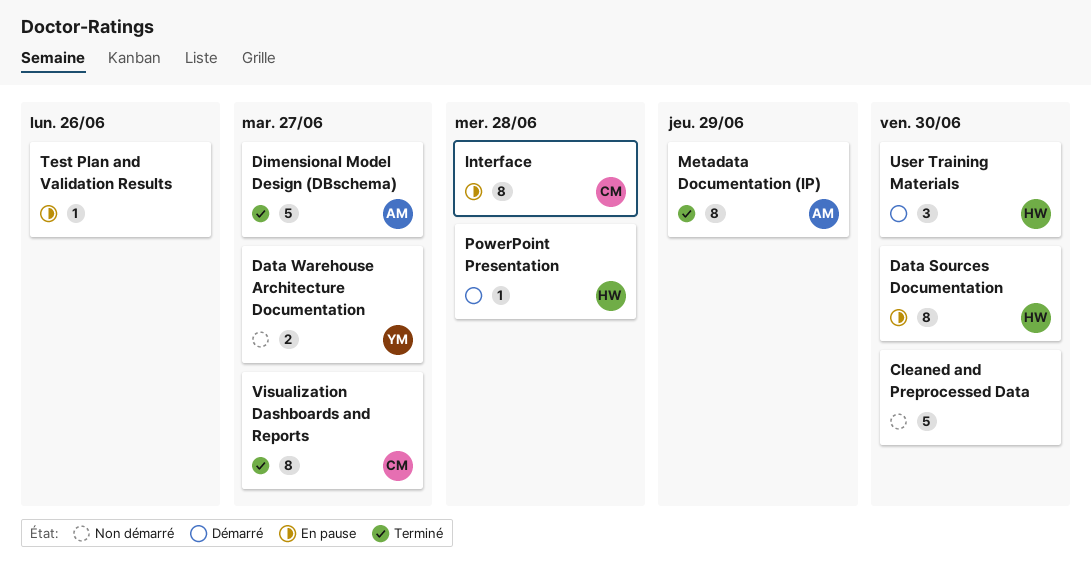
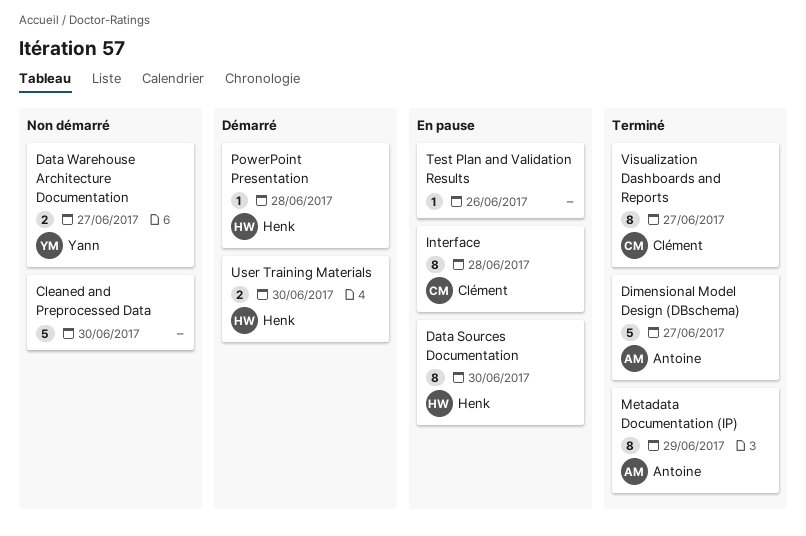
User Training Materials, estimate: 3 -> 2

